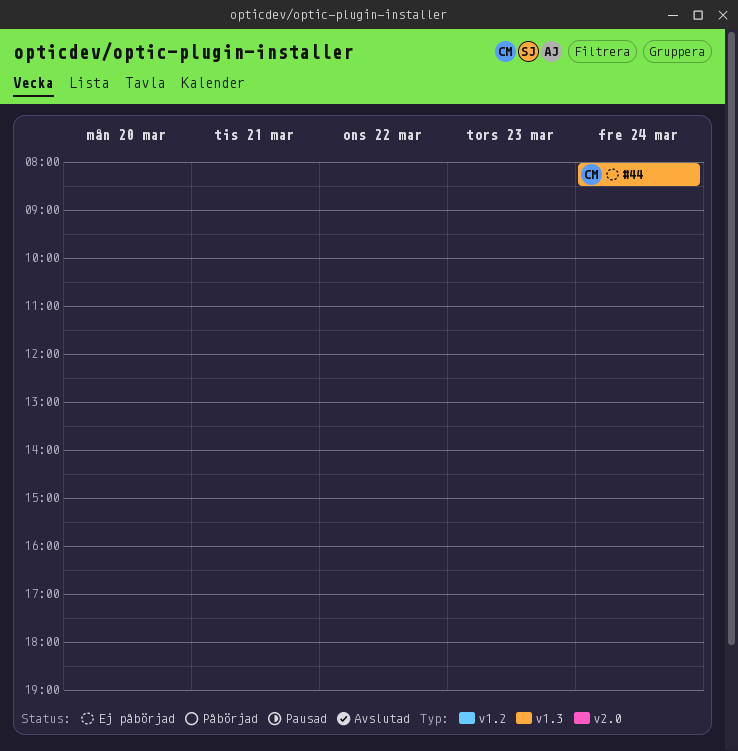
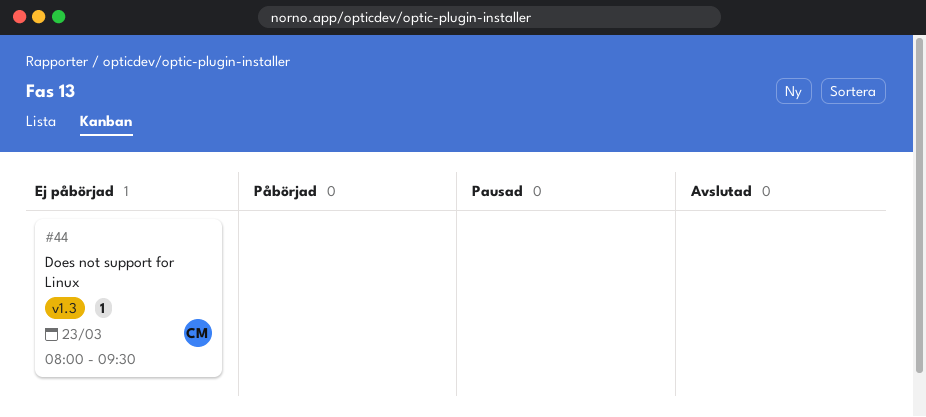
#44, day: Mar 24 -> Mar 23
#44, ends: 08:30 -> 09:30

